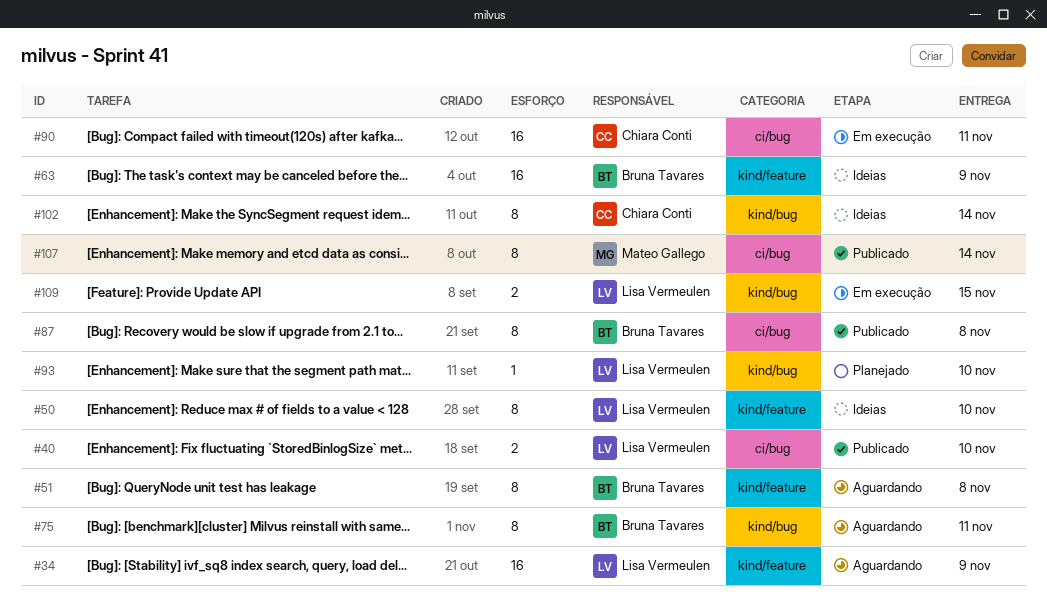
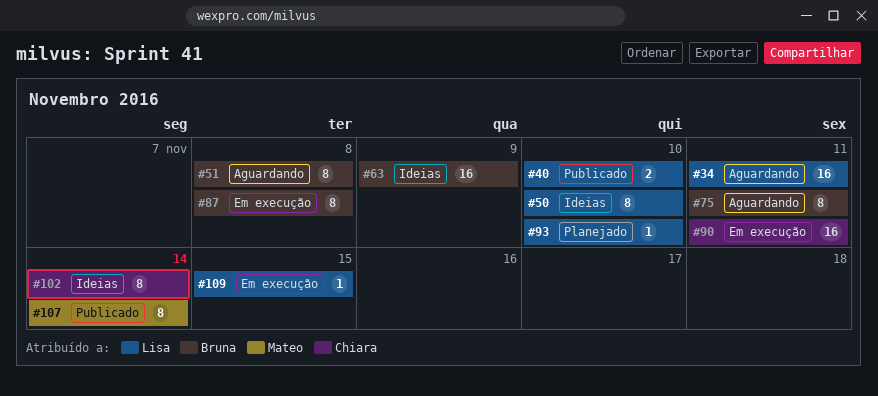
#34, due: Nov 9 -> Nov 11
#87, status: Publicado -> Em execução
#109, estimate: 2 -> 1

